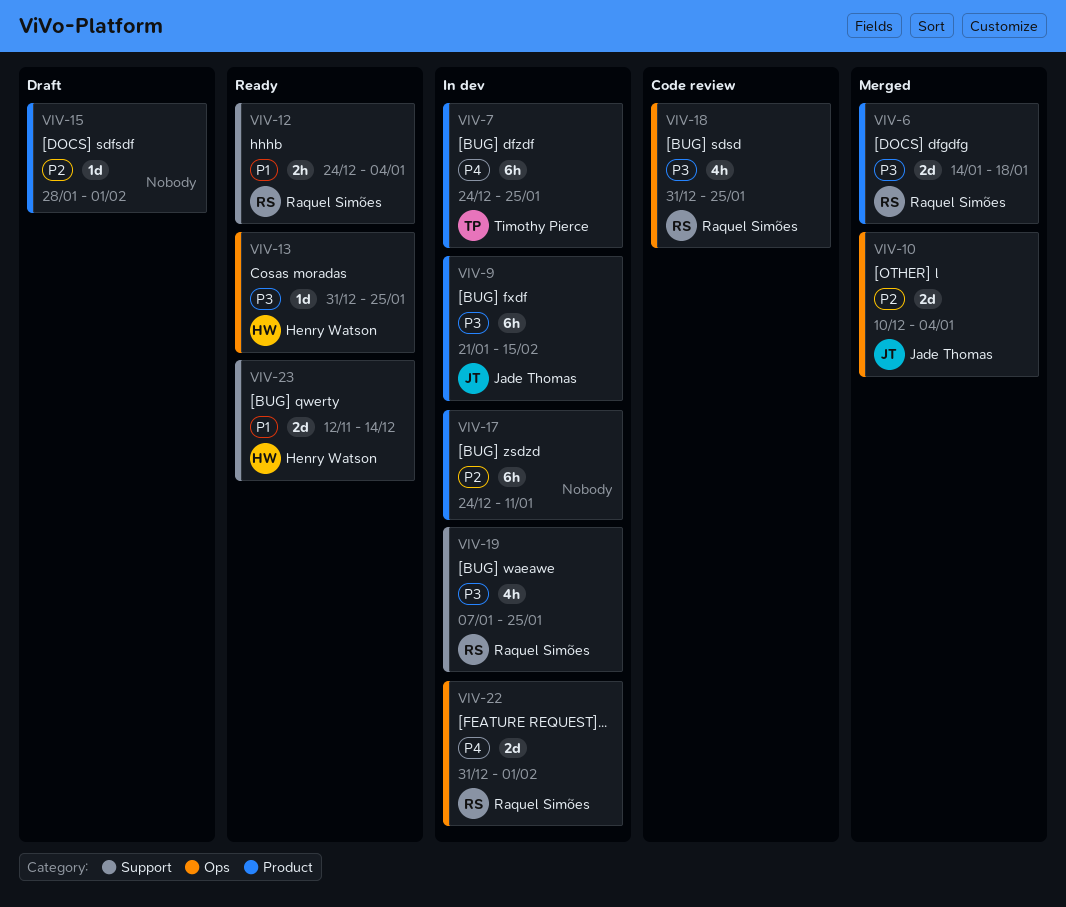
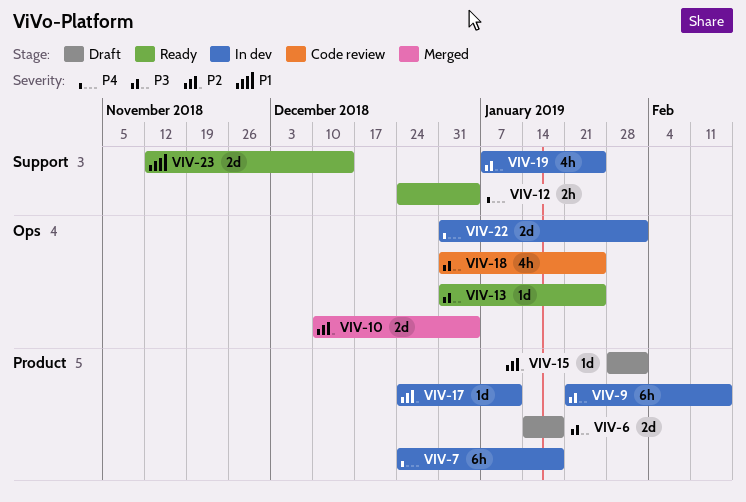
VIV-6, status: Merged -> Draft
VIV-7, due: Jan 25 -> Jan 18
VIV-12, priority: P1 -> P4
VIV-17, estimate: 6h -> 1d

